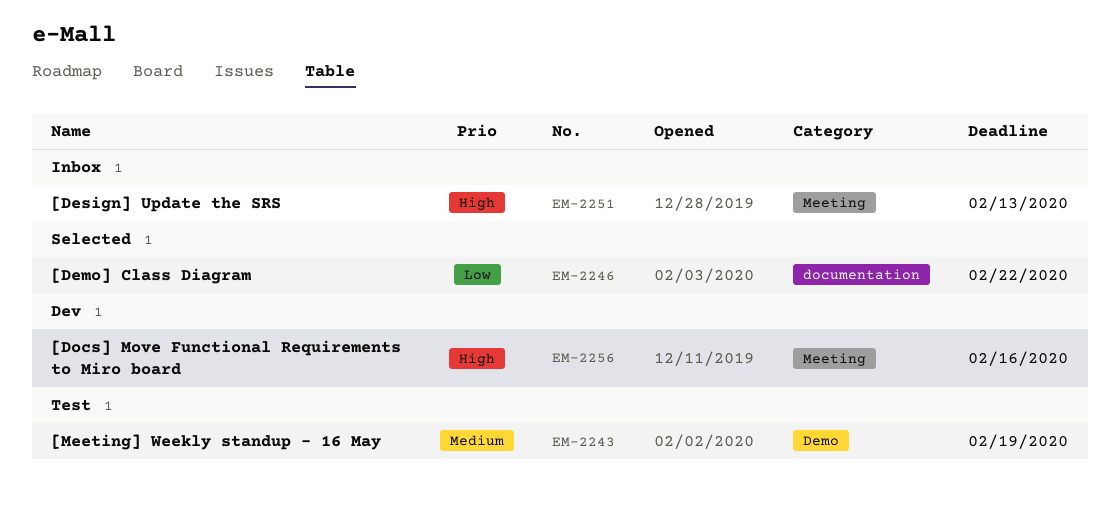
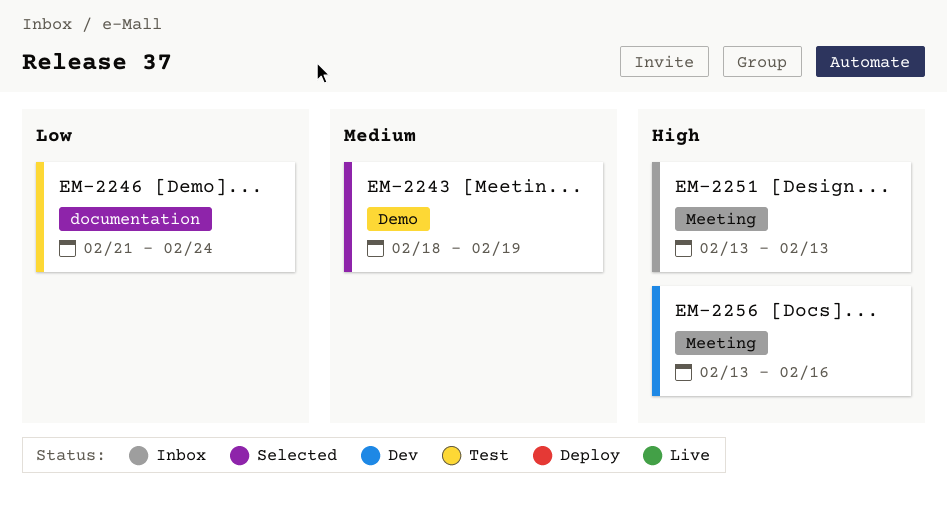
EM-2243, status: Test -> Selected
EM-2246, status: Selected -> Test
EM-2246, due: Feb 22 -> Feb 24

